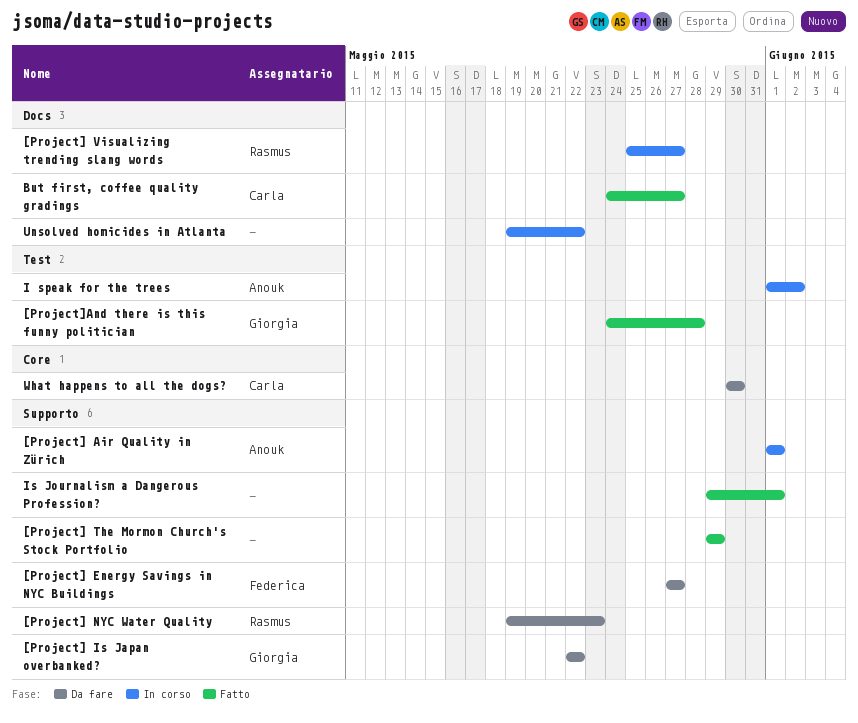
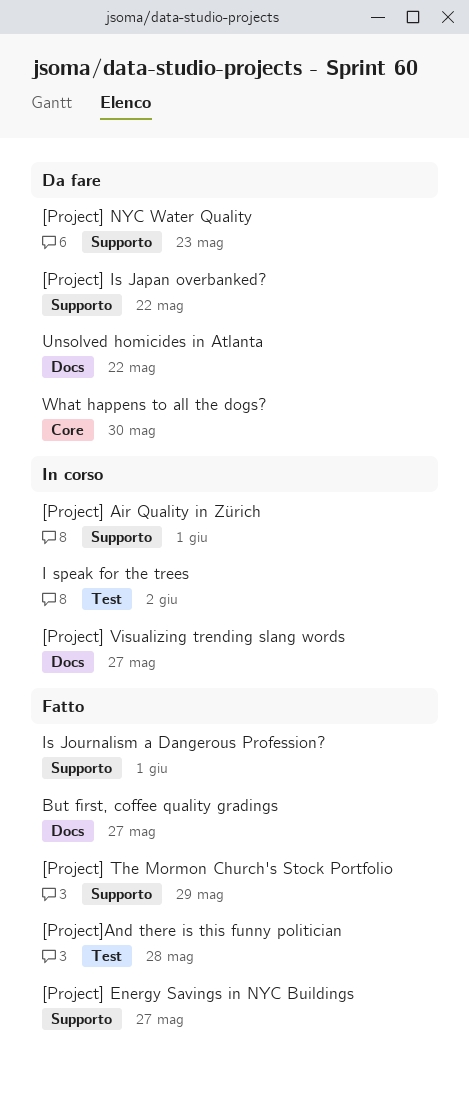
[Project] Energy Savings in NYC Buildings, status: Da fare -> Fatto
Unsolved homicides in Atlanta, status: In corso -> Da fare

